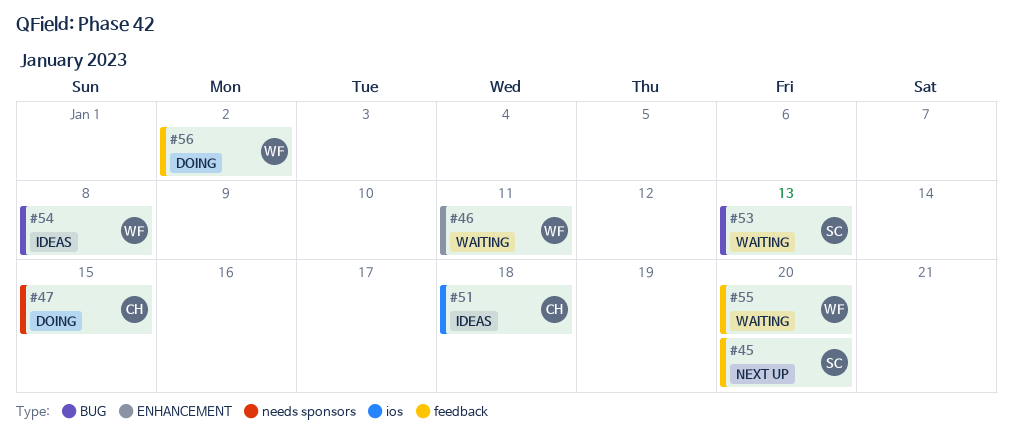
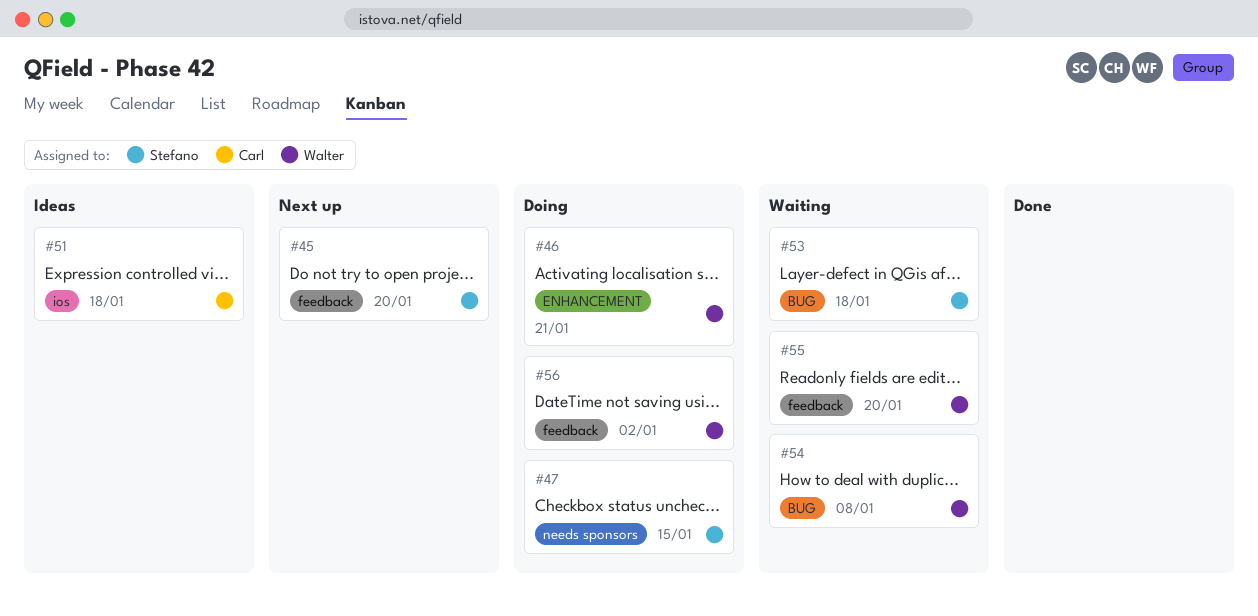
#46, status: Waiting -> Doing
#46, due: Jan 11 -> Jan 21
#47, owner: Carl -> Stefano
#53, due: Jan 13 -> Jan 18
#54, status: Ideas -> Waiting

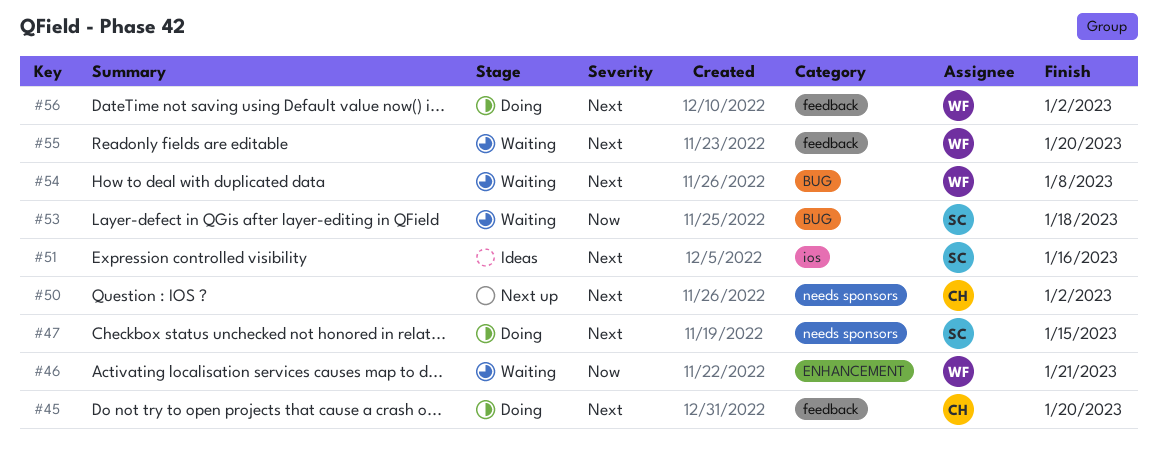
#45, status: Next up -> Doing
#45, owner: Stefano -> Carl
#46, status: Doing -> Waiting
#50: none -> present
#51, owner: Carl -> Stefano
#51, due: Jan 18 -> Jan 16

